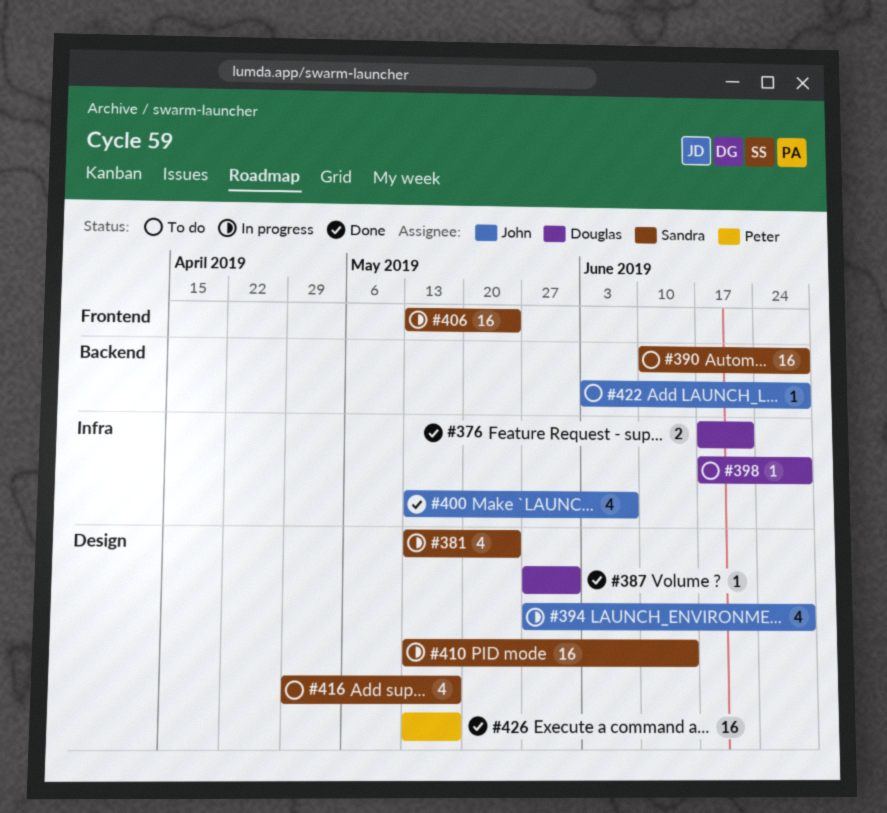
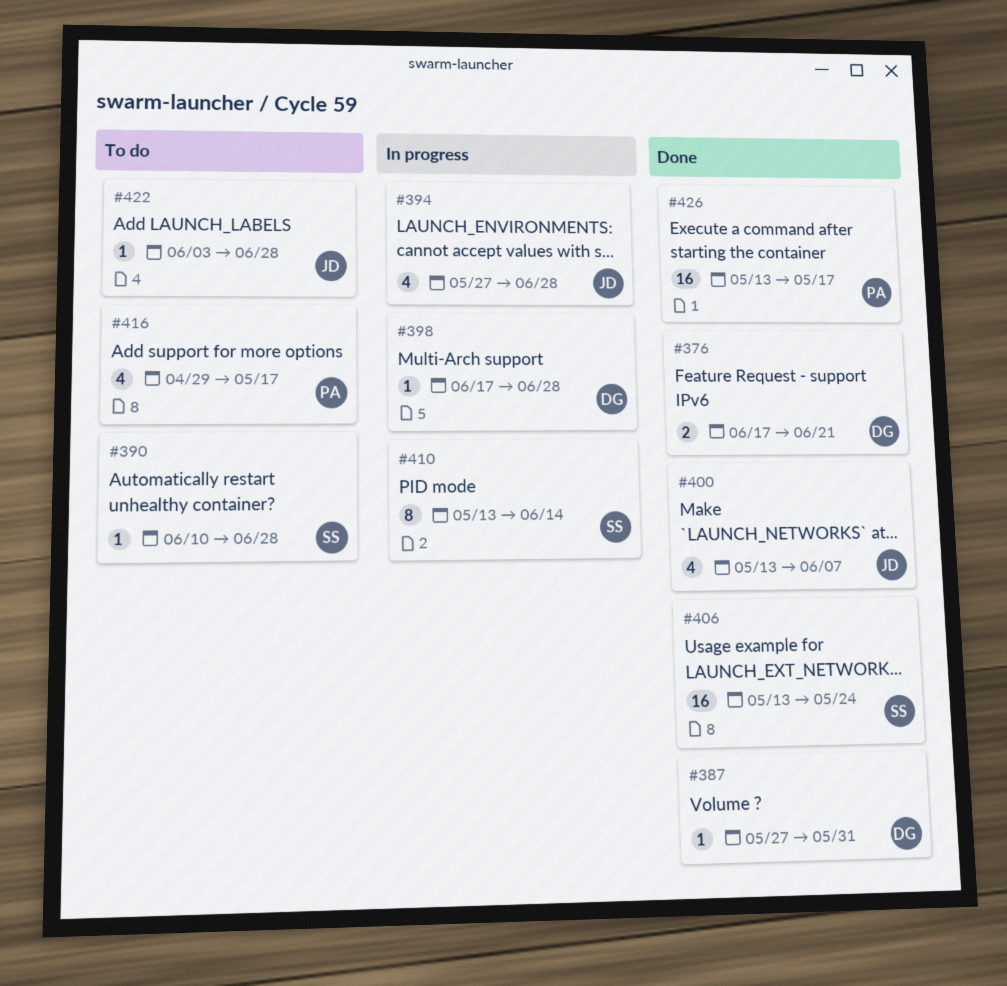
#381: present -> none
#390, estimate: 16 -> 1
#398, status: To do -> In progress
#406, status: In progress -> Done
#410, estimate: 16 -> 8
#416, owner: Sandra -> Peter

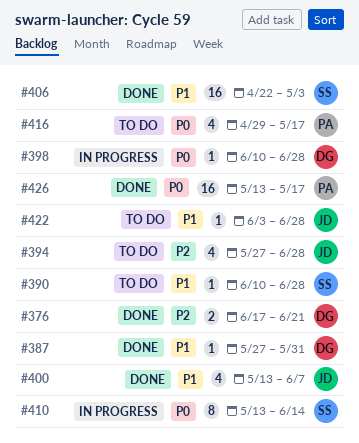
#394, status: In progress -> To do
#398, start: Jun 17 -> Jun 10
#406, start: May 13 -> Apr 22
#406, due: May 24 -> May 3

